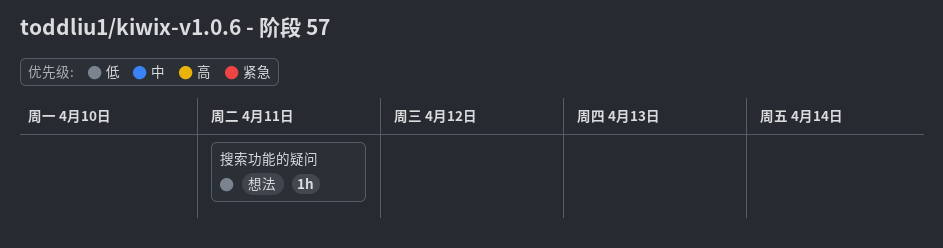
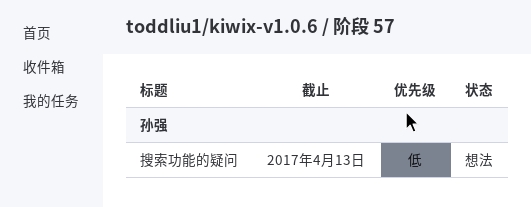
搜索功能的疑问, due: Apr 11 -> Apr 13

